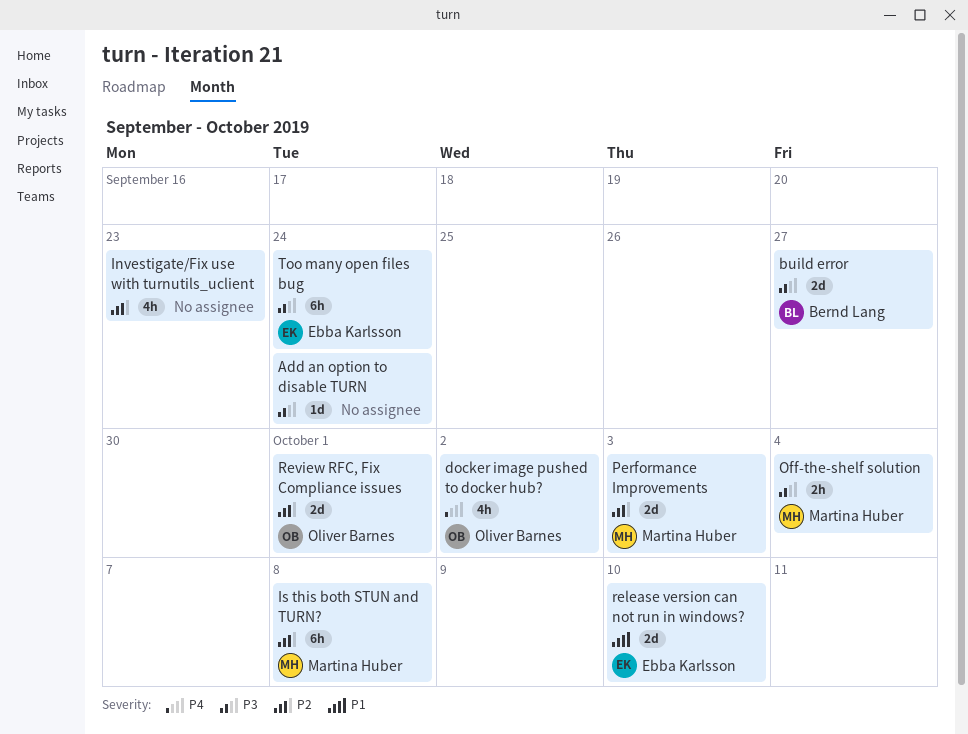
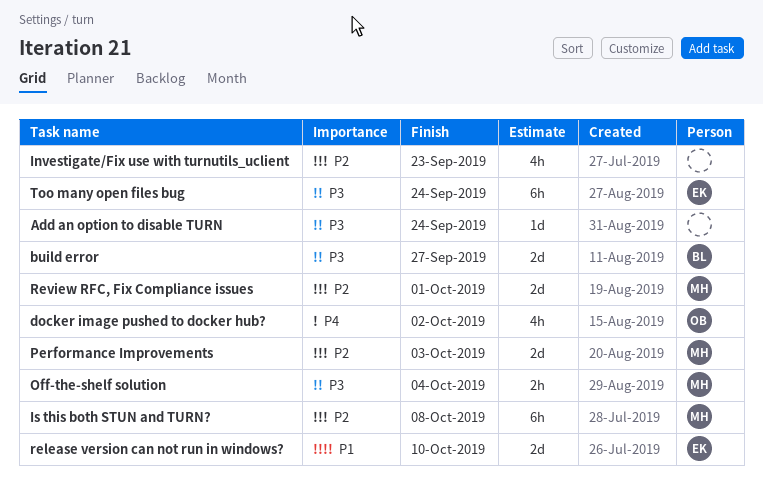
Review RFC, Fix Compliance issues, owner: Oliver Barnes -> Martina Huber

